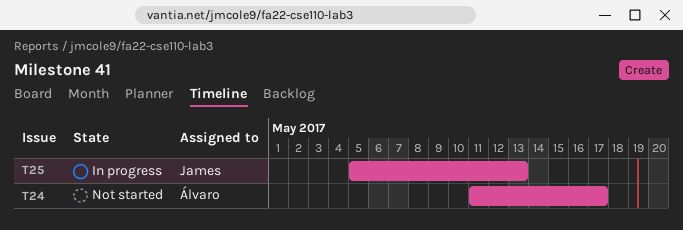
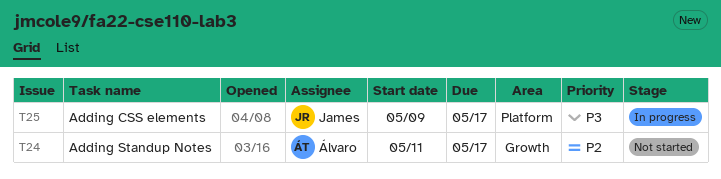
T25, start: May 5 -> May 9
T25, due: May 13 -> May 17

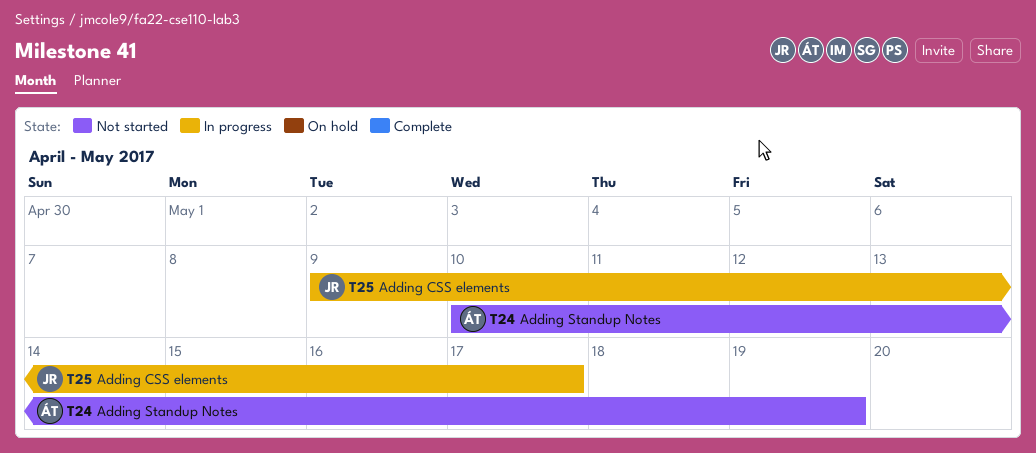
T24, start: May 11 -> May 10
T24, due: May 17 -> May 19

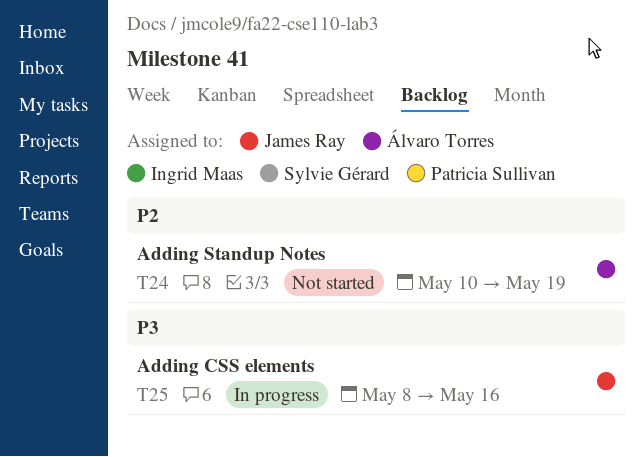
T25, start: May 9 -> May 8
T25, due: May 17 -> May 16

